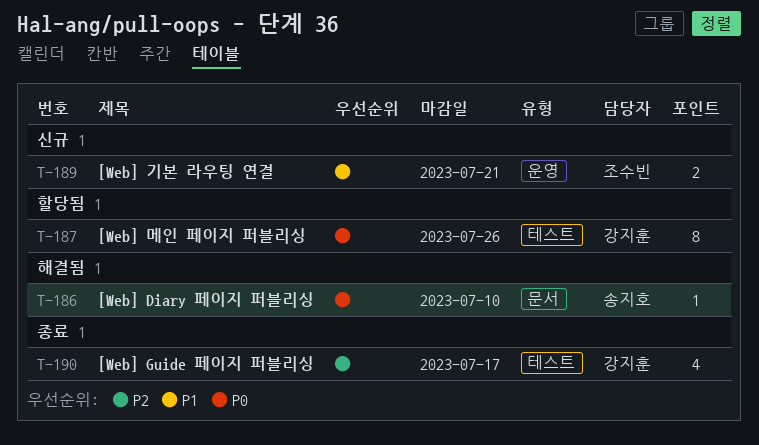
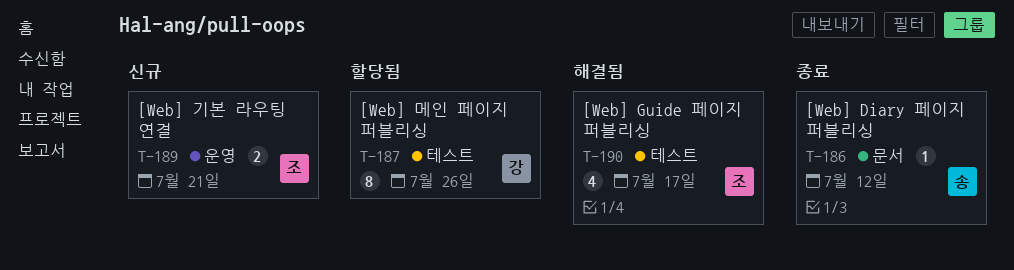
T-186, status: 해결됨 -> 종료
T-186, due: Jul 10 -> Jul 12
T-190, status: 종료 -> 해결됨
T-190, owner: 강지훈 -> 조수빈

